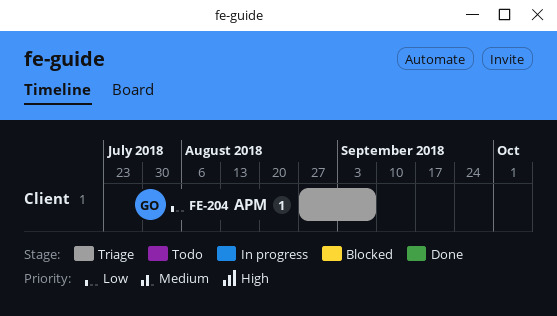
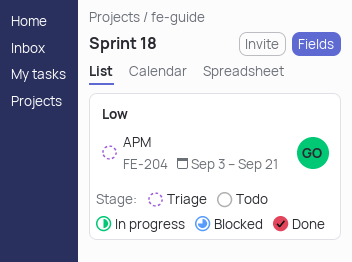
FE-204, start: Aug 27 -> Sep 3
FE-204, due: Sep 7 -> Sep 21

